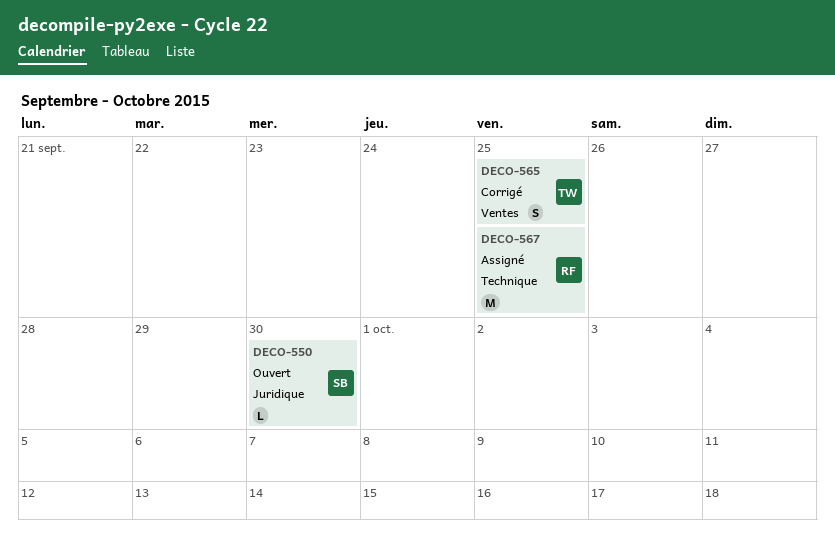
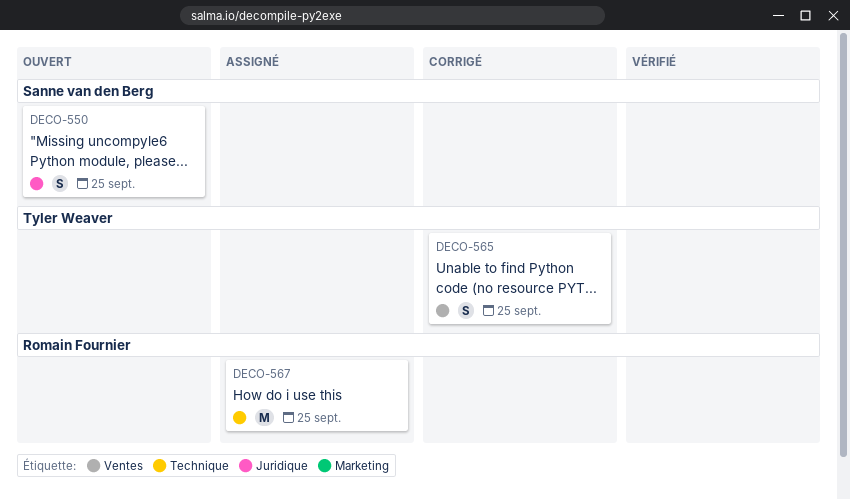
DECO-550, estimate: L -> S
DECO-550, due: Sep 30 -> Sep 25

